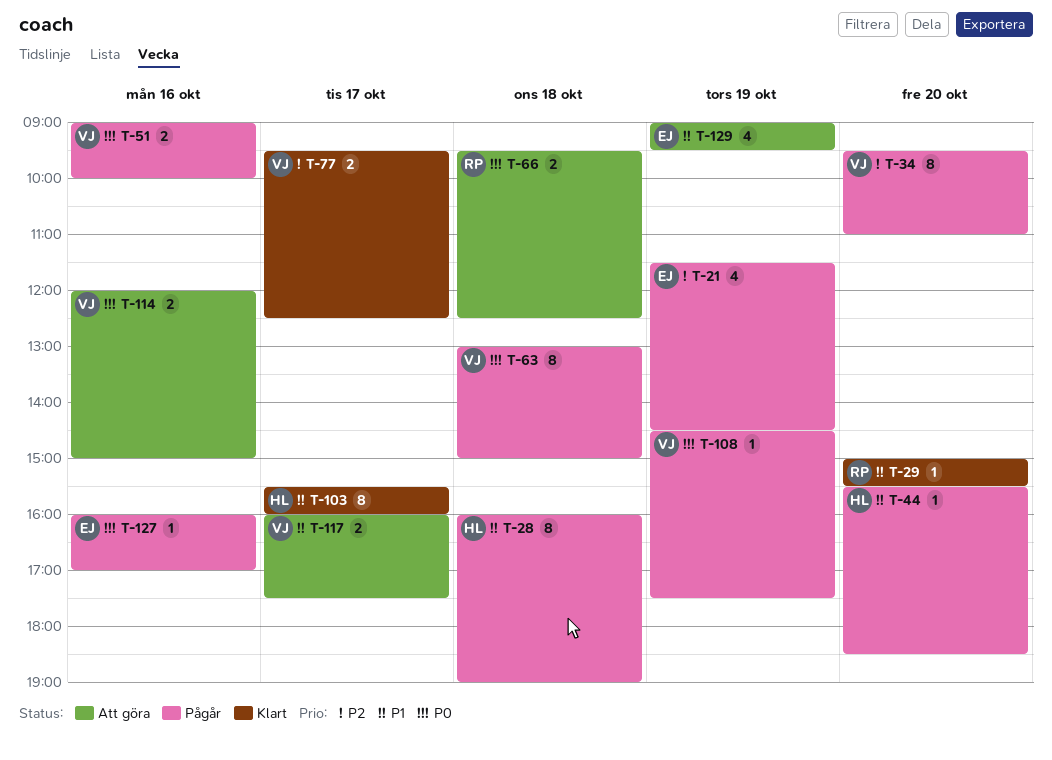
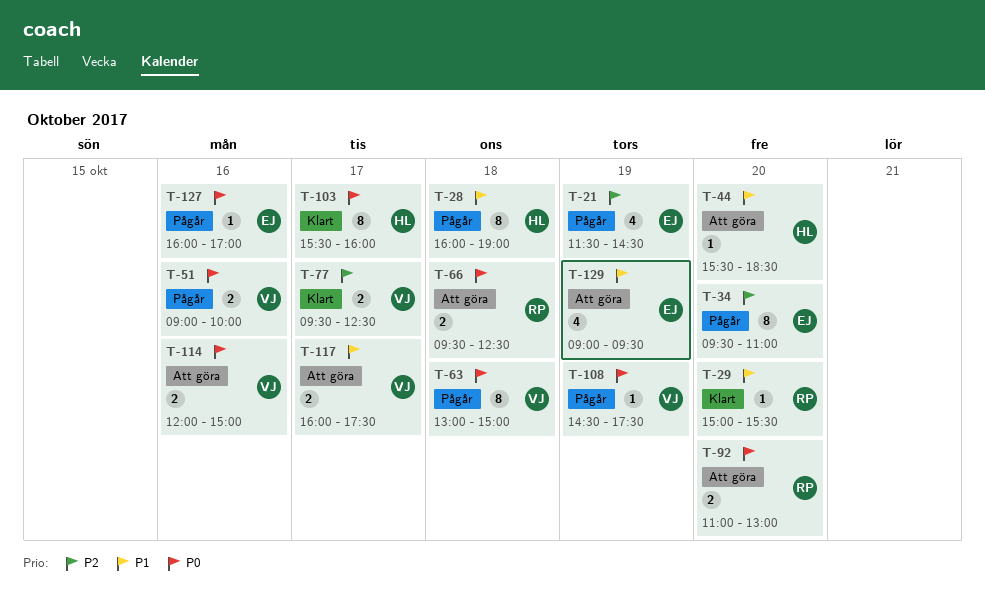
T-34, owner: VJ -> EJ
T-44, status: Pågår -> Att göra
T-92: none -> present
T-103, priority: P1 -> P0

